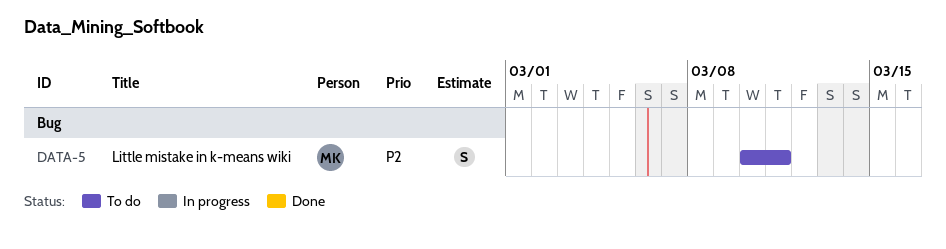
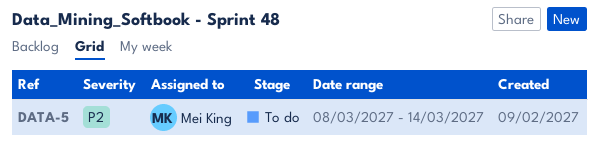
DATA-5, start: Mar 10 -> Mar 8
DATA-5, due: Mar 11 -> Mar 14

